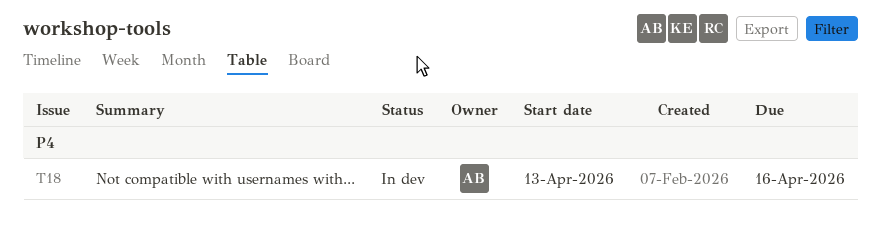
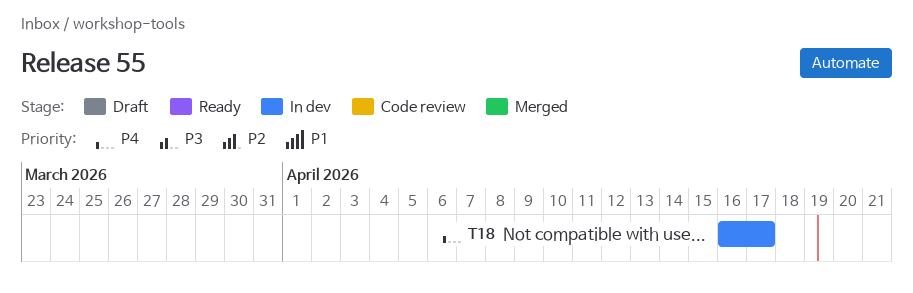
T18, start: Apr 13 -> Apr 16
T18, due: Apr 16 -> Apr 17

